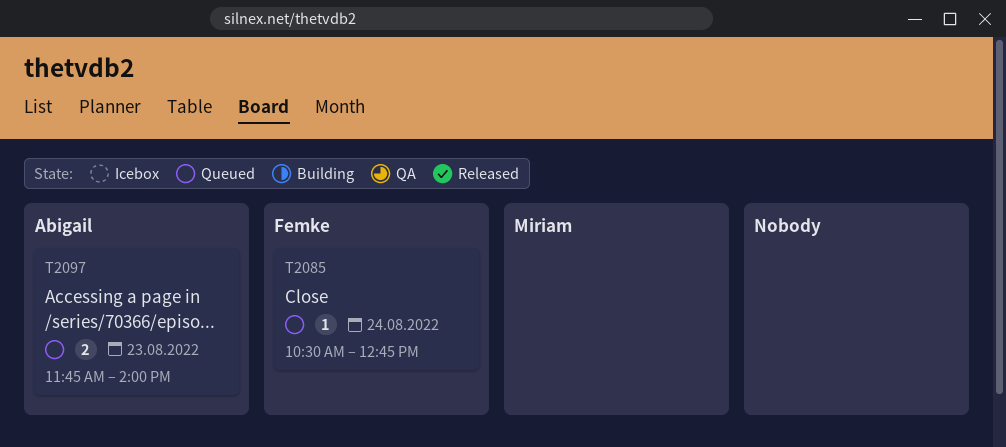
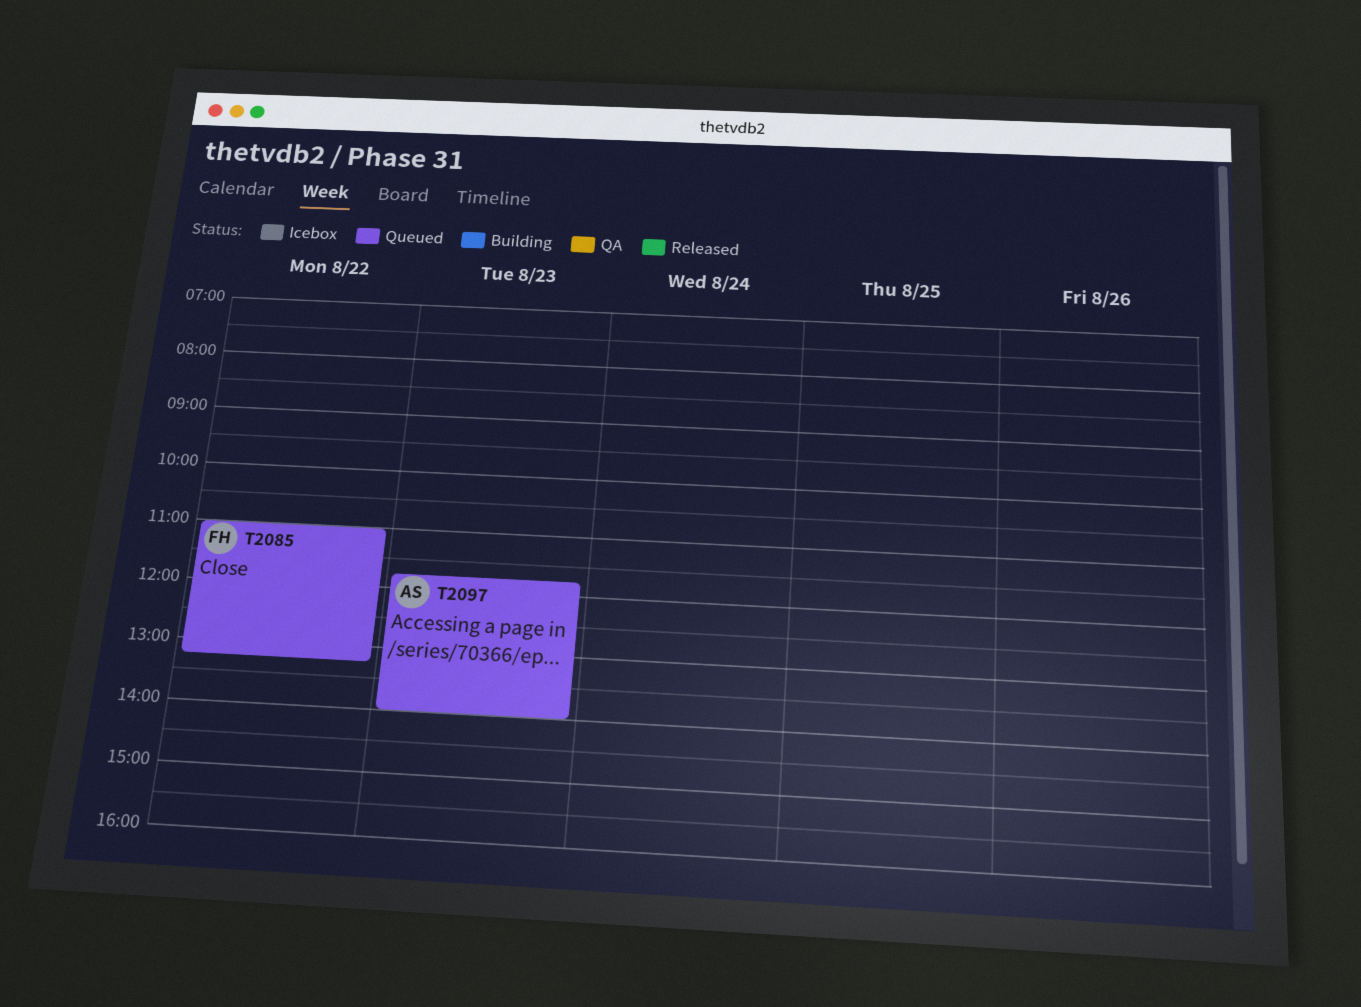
T2085, day: Aug 24 -> Aug 22
T2085, begins: 10:30 -> 11:00
T2085, ends: 12:45 -> 13:15

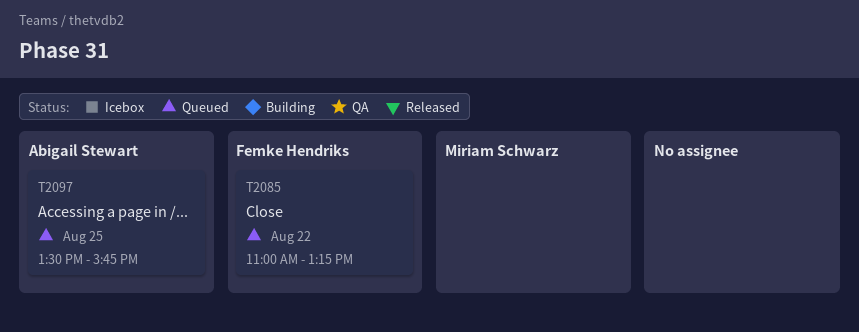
T2097, day: Aug 23 -> Aug 25
T2097, begins: 11:45 -> 13:30
T2097, ends: 14:00 -> 15:45

